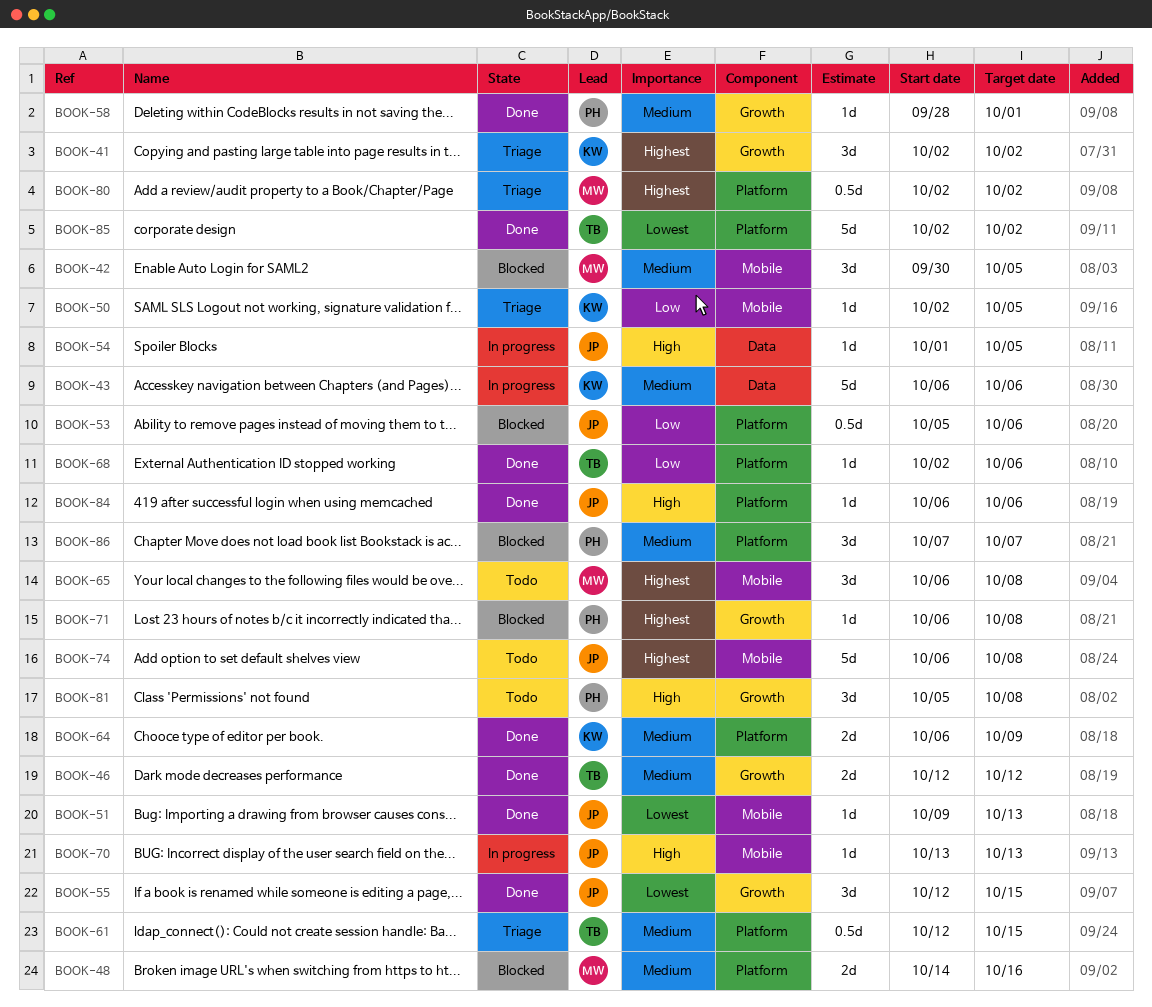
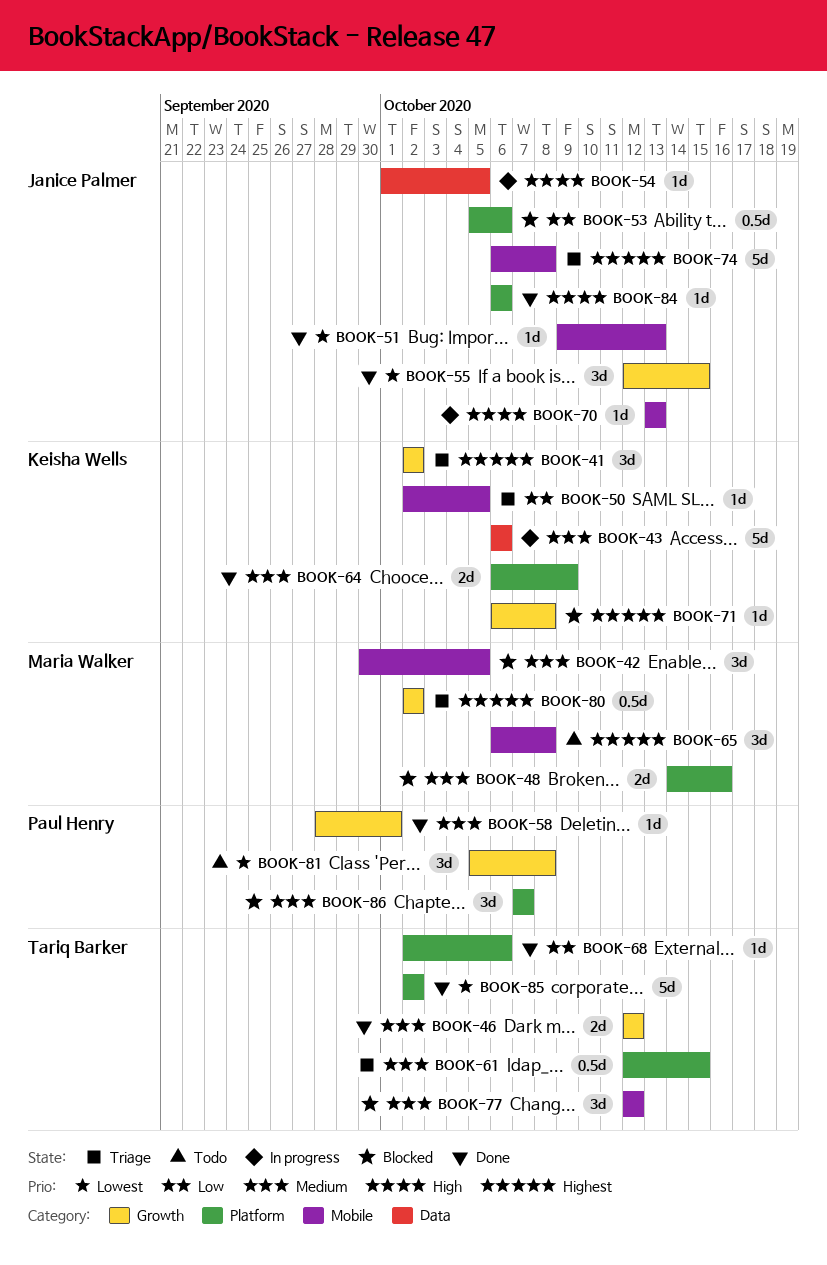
BOOK-71, owner: Paul Henry -> Keisha Wells
BOOK-74, status: Todo -> Triage
BOOK-77: none -> present
BOOK-80, label: Platform -> Growth
BOOK-81, priority: High -> Lowest

